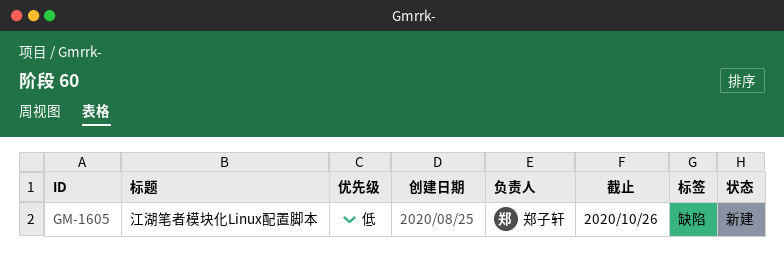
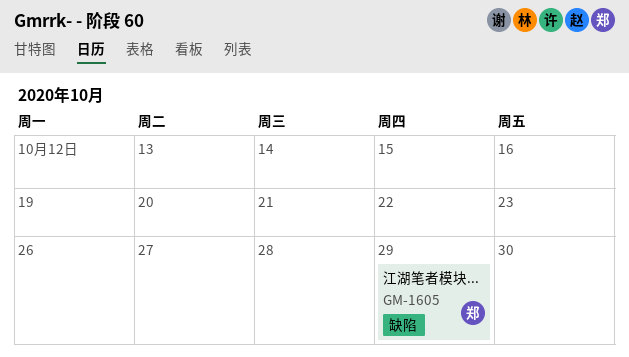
GM-1605, due: Oct 26 -> Oct 29

